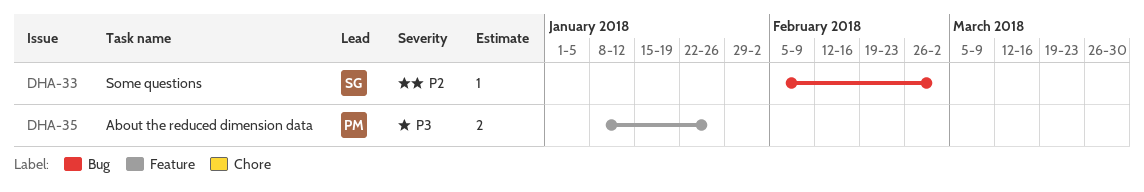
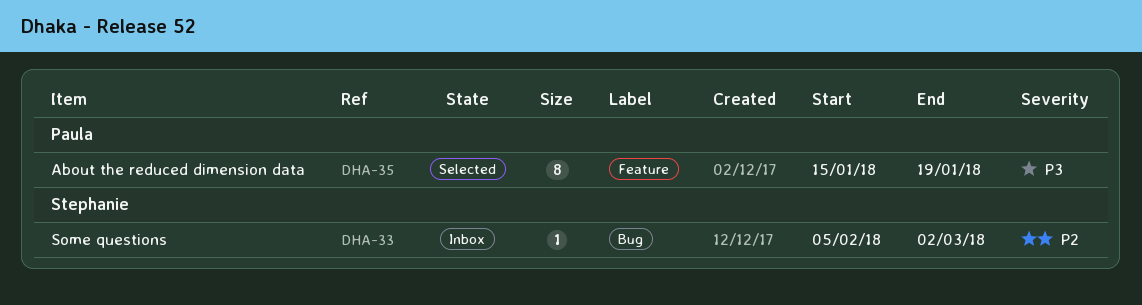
DHA-35, estimate: 2 -> 8
DHA-35, start: Jan 8 -> Jan 15
DHA-35, due: Jan 26 -> Jan 19

